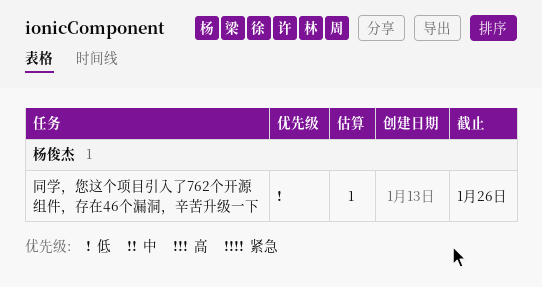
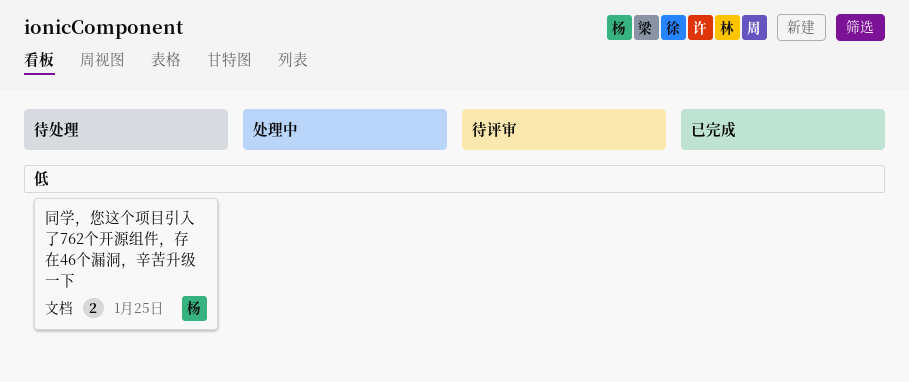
同学，您这个项目引入了762个开源组件，存在46个漏洞，辛苦升级一下, estimate: 1 -> 2
同学，您这个项目引入了762个开源组件，存在46个漏洞，辛苦升级一下, due: Jan 26 -> Jan 25

